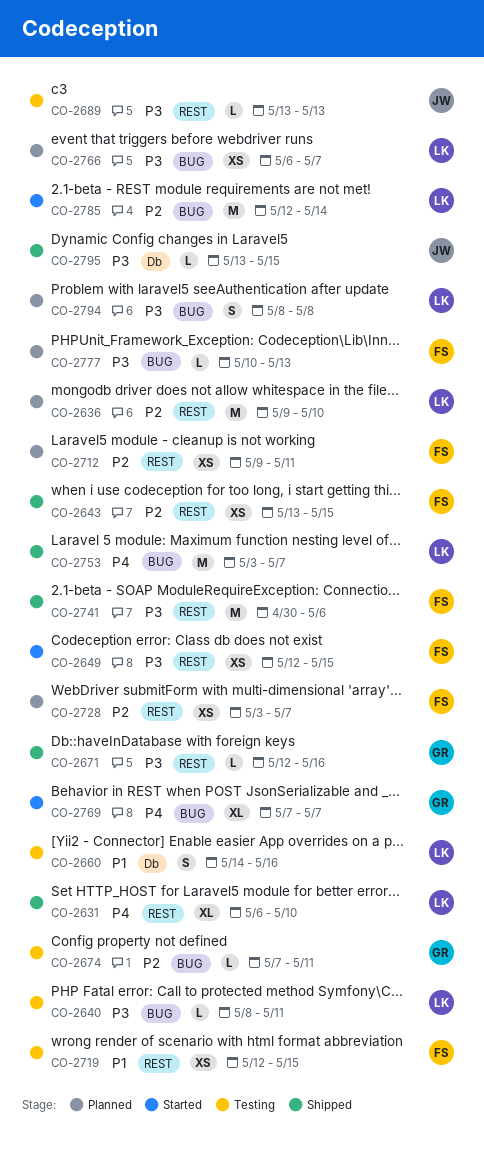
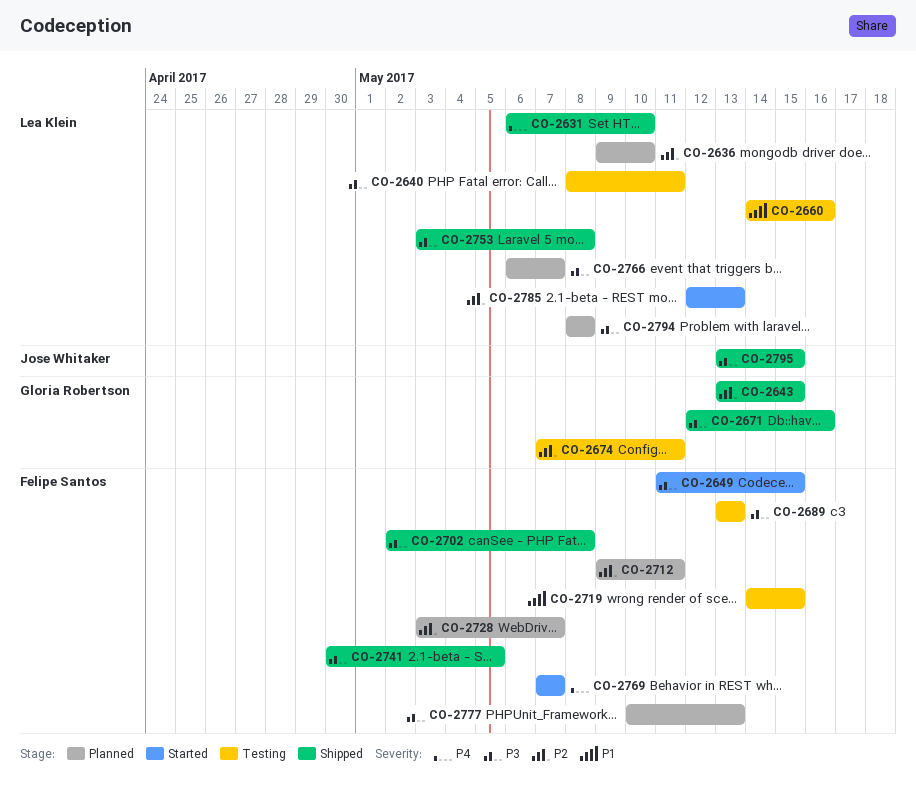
CO-2643, owner: Felipe Santos -> Gloria Robertson
CO-2649, start: May 12 -> May 11
CO-2689, owner: Jose Whitaker -> Felipe Santos
CO-2702: none -> present
CO-2719, start: May 12 -> May 14
CO-2741, due: May 6 -> May 5
CO-2753, priority: P4 -> P3
CO-2753, due: May 7 -> May 8
CO-2769, owner: Gloria Robertson -> Felipe Santos
CO-2785, due: May 14 -> May 13

